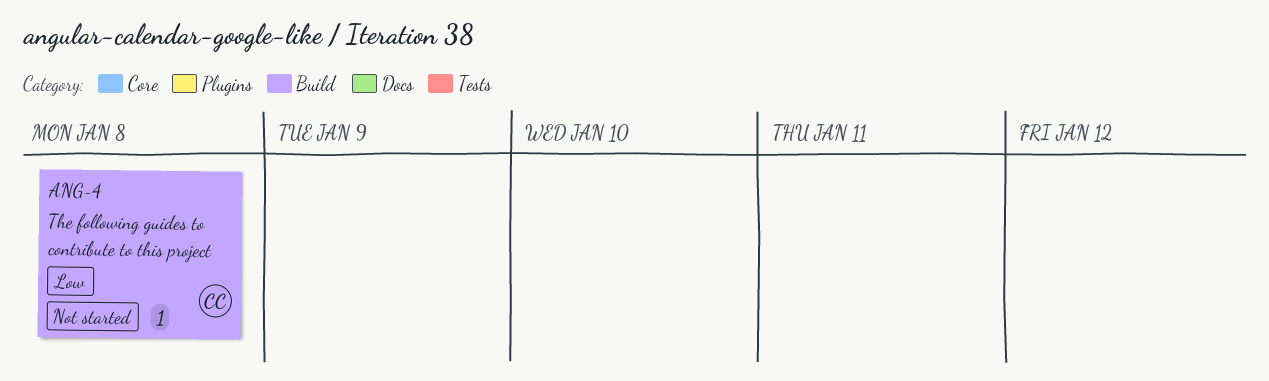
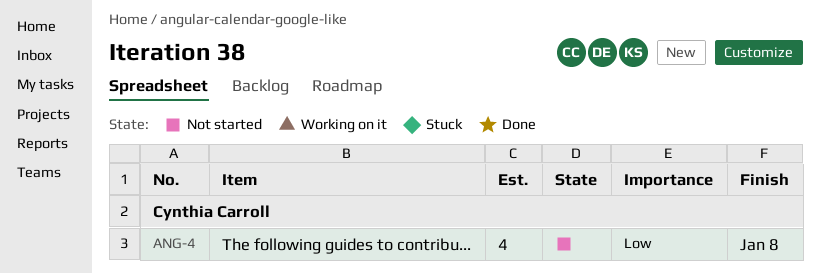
ANG-4, estimate: 1 -> 4

